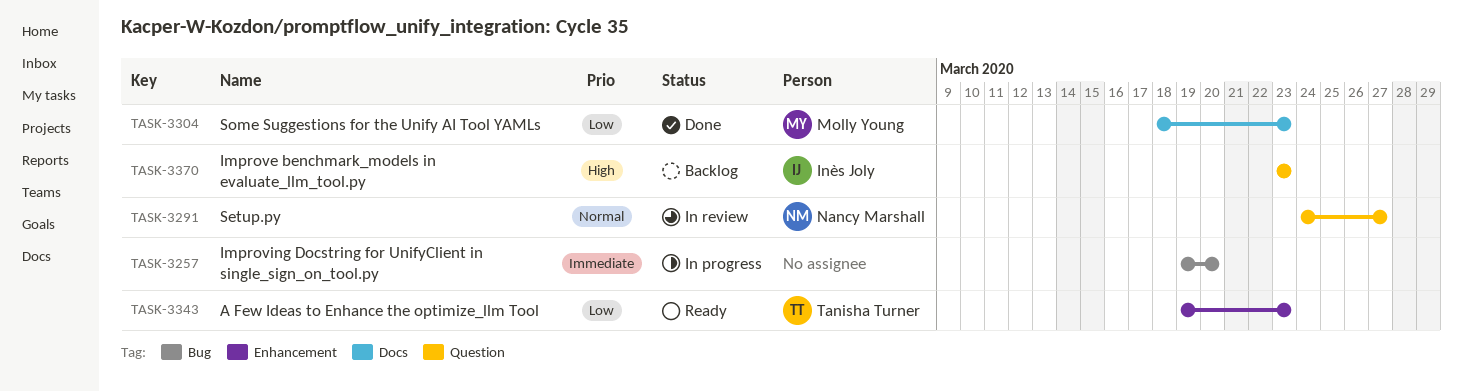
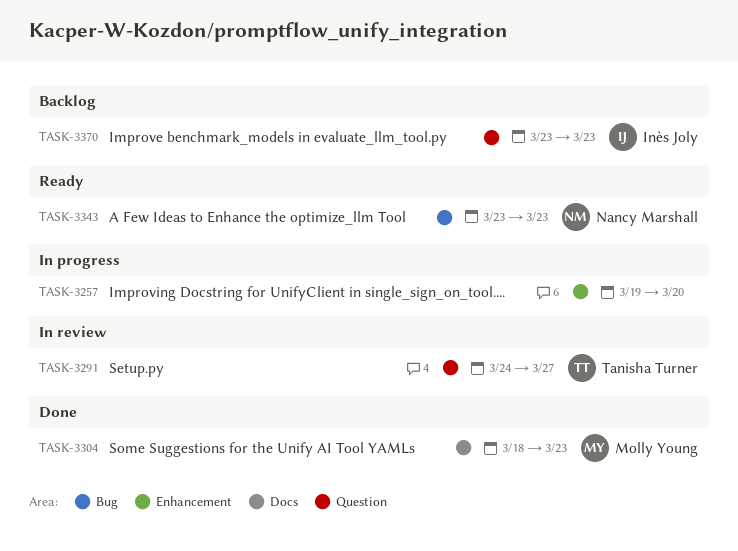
TASK-3257, label: Bug -> Enhancement
TASK-3291, owner: Nancy Marshall -> Tanisha Turner
TASK-3343, owner: Tanisha Turner -> Nancy Marshall
TASK-3343, label: Enhancement -> Bug
TASK-3343, start: Mar 19 -> Mar 23

